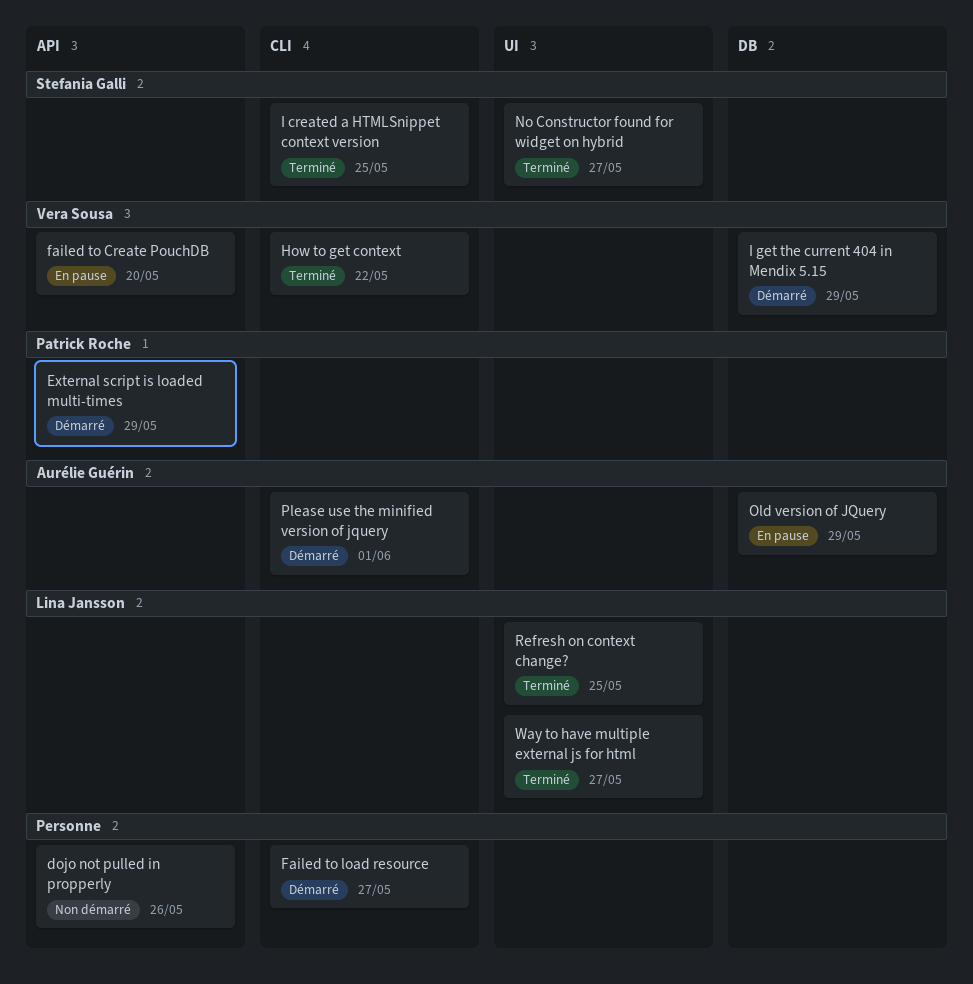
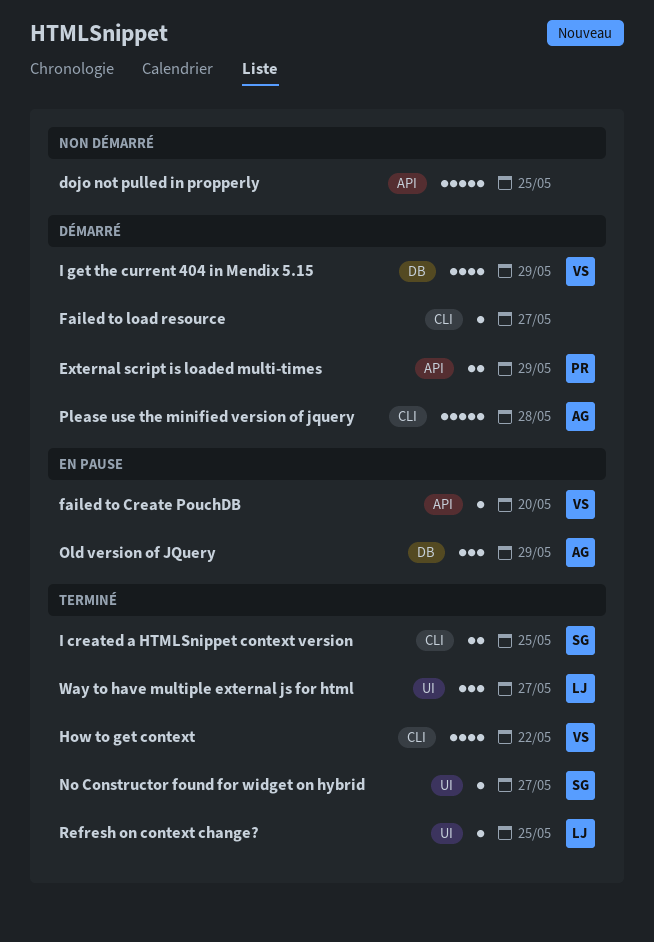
dojo not pulled in propperly, due: May 26 -> May 25
Please use the minified version of jquery, due: Jun 1 -> May 28

